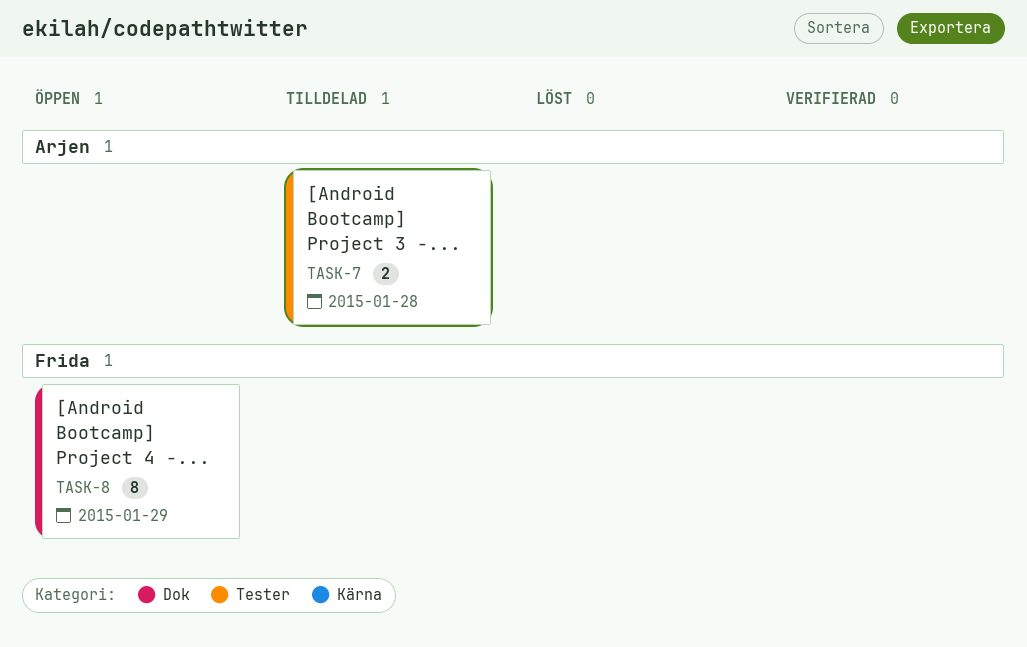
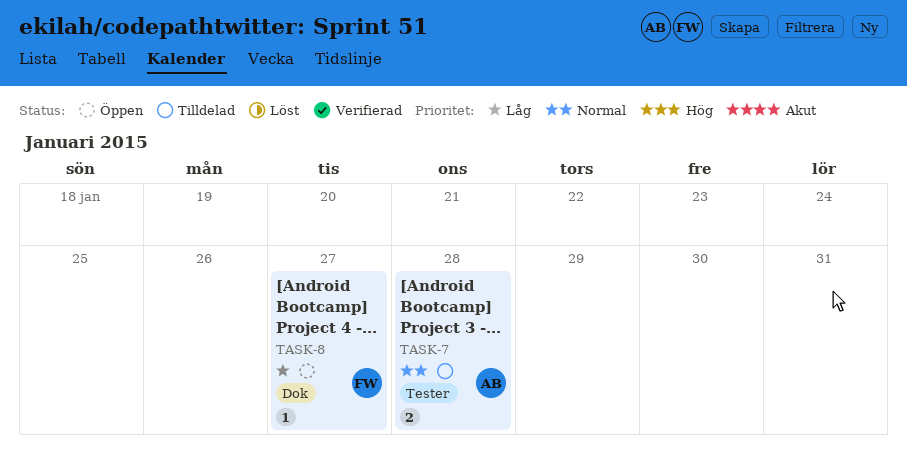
TASK-8, estimate: 8 -> 1
TASK-8, due: Jan 29 -> Jan 27

